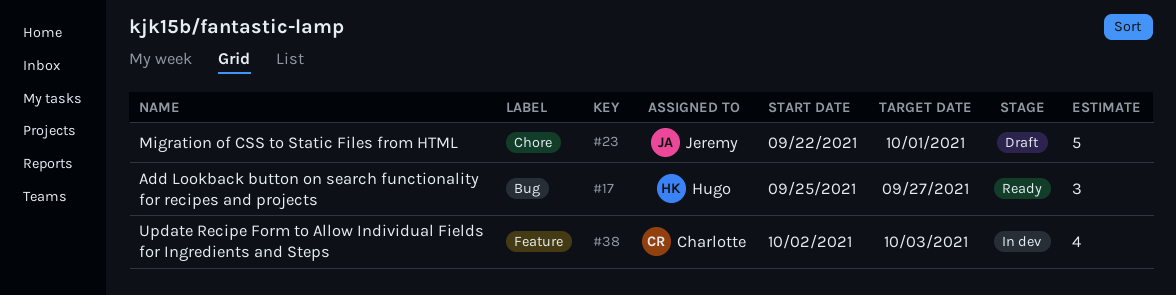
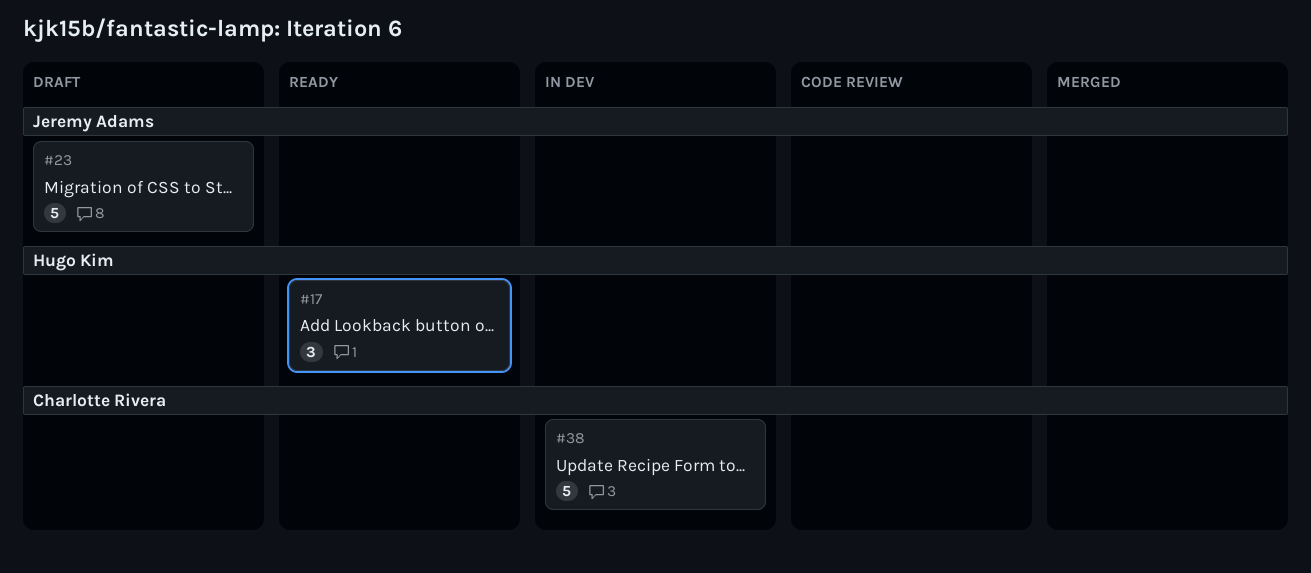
#38, estimate: 4 -> 5

